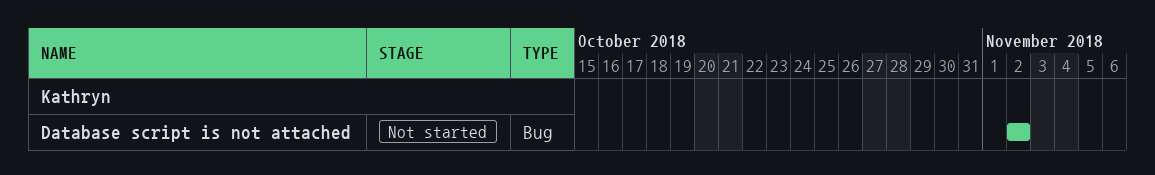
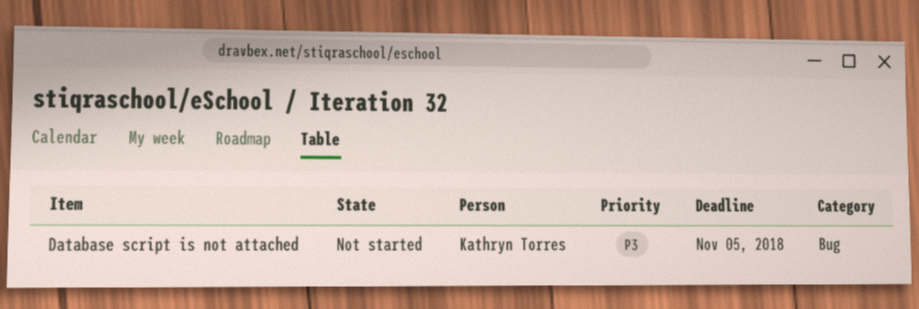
Database script is not attached, due: Nov 2 -> Nov 5

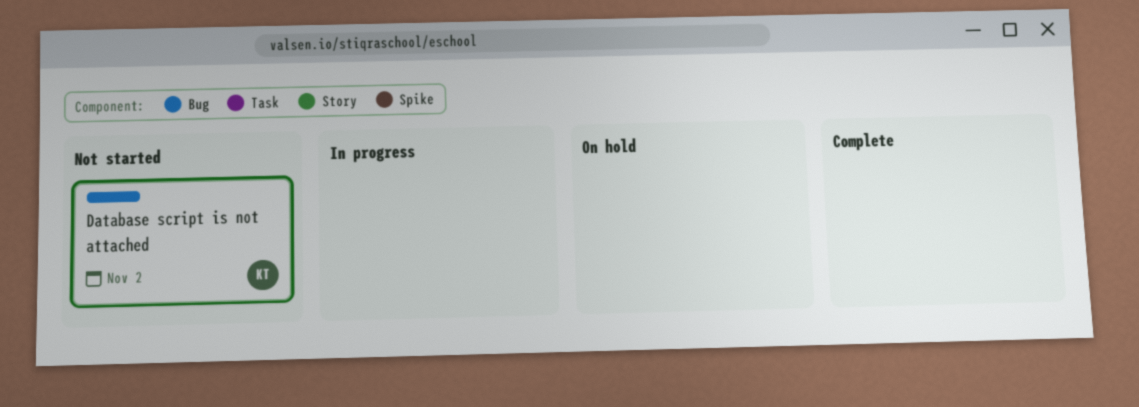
Database script is not attached, due: Nov 5 -> Nov 2

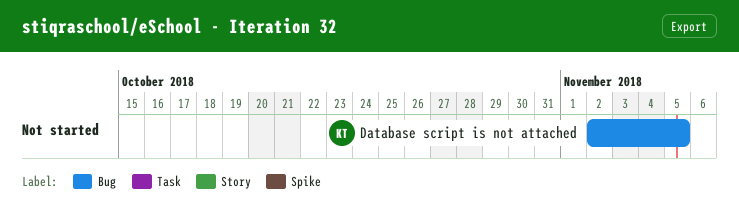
Database script is not attached, due: Nov 2 -> Nov 5

